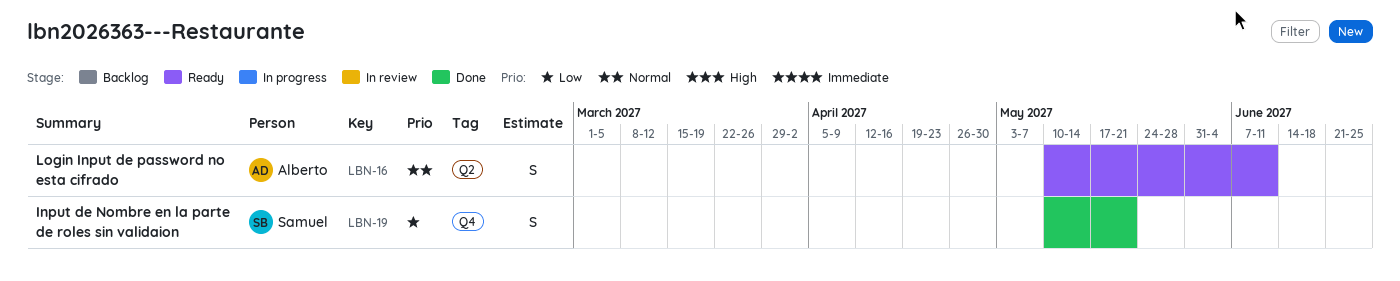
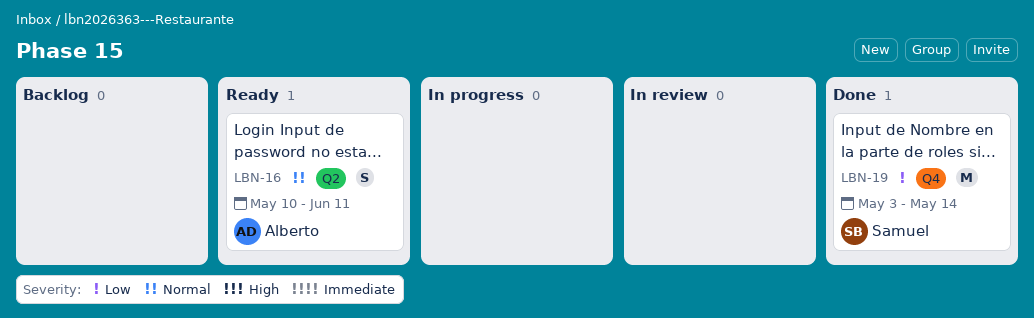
LBN-19, estimate: S -> M
LBN-19, start: May 10 -> May 3
LBN-19, due: May 21 -> May 14

